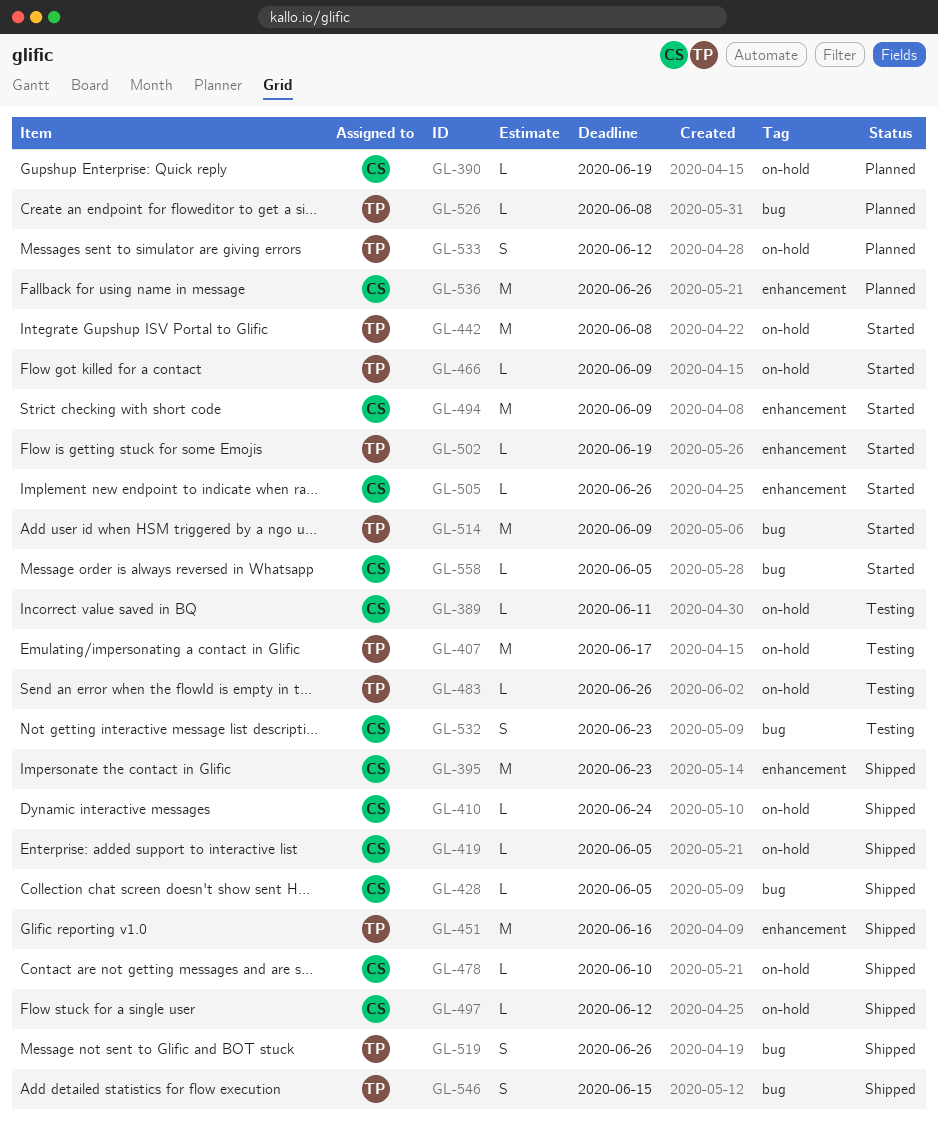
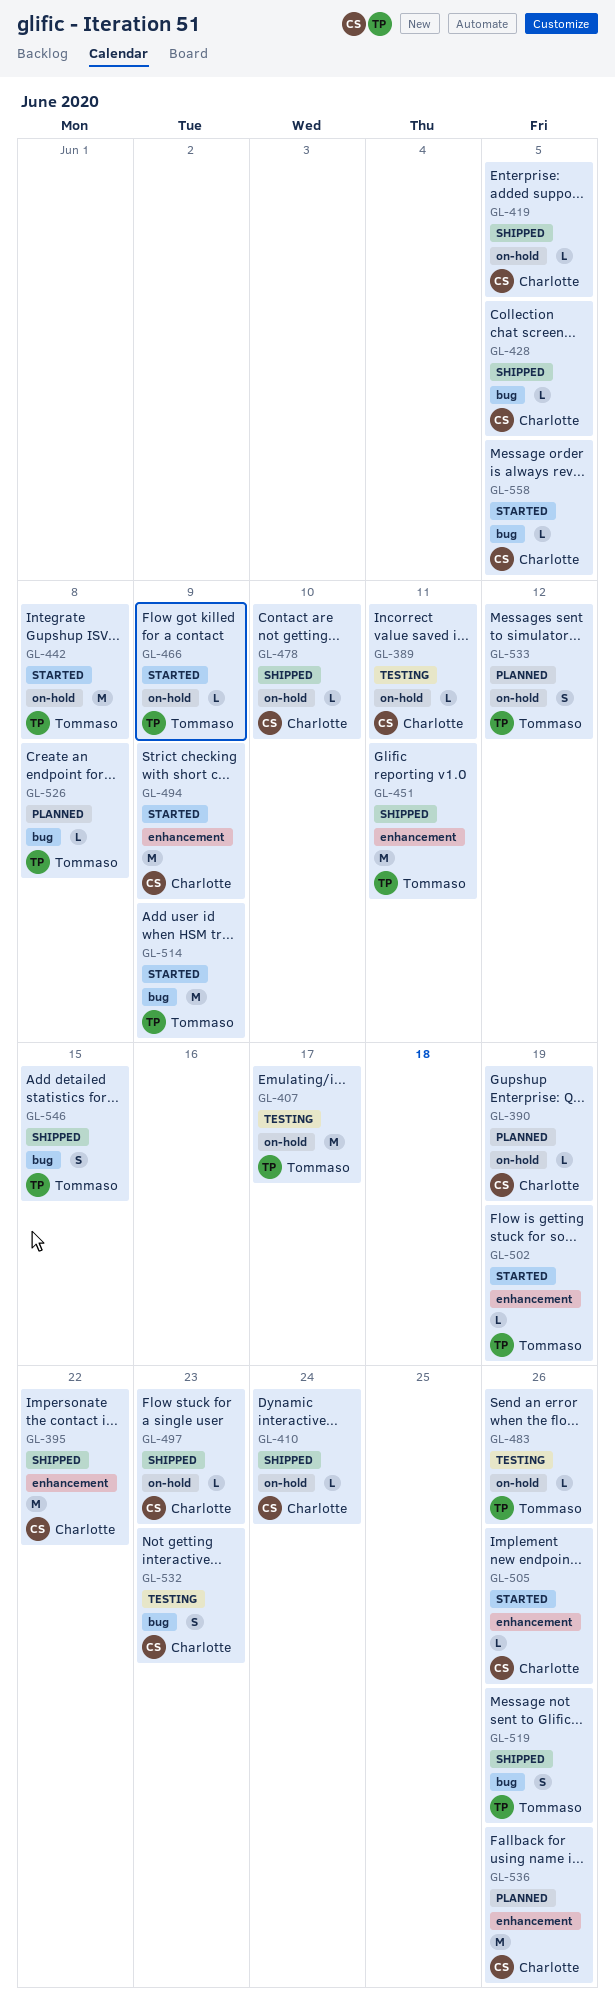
GL-395, due: Jun 23 -> Jun 22
GL-451, due: Jun 16 -> Jun 11
GL-497, due: Jun 12 -> Jun 23

